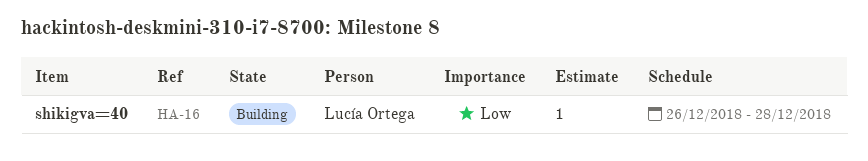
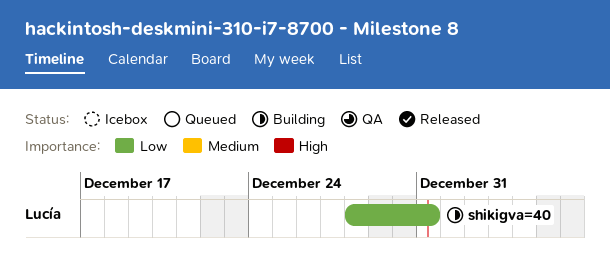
shikigva=40, start: Dec 26 -> Dec 28
shikigva=40, due: Dec 28 -> Dec 31

